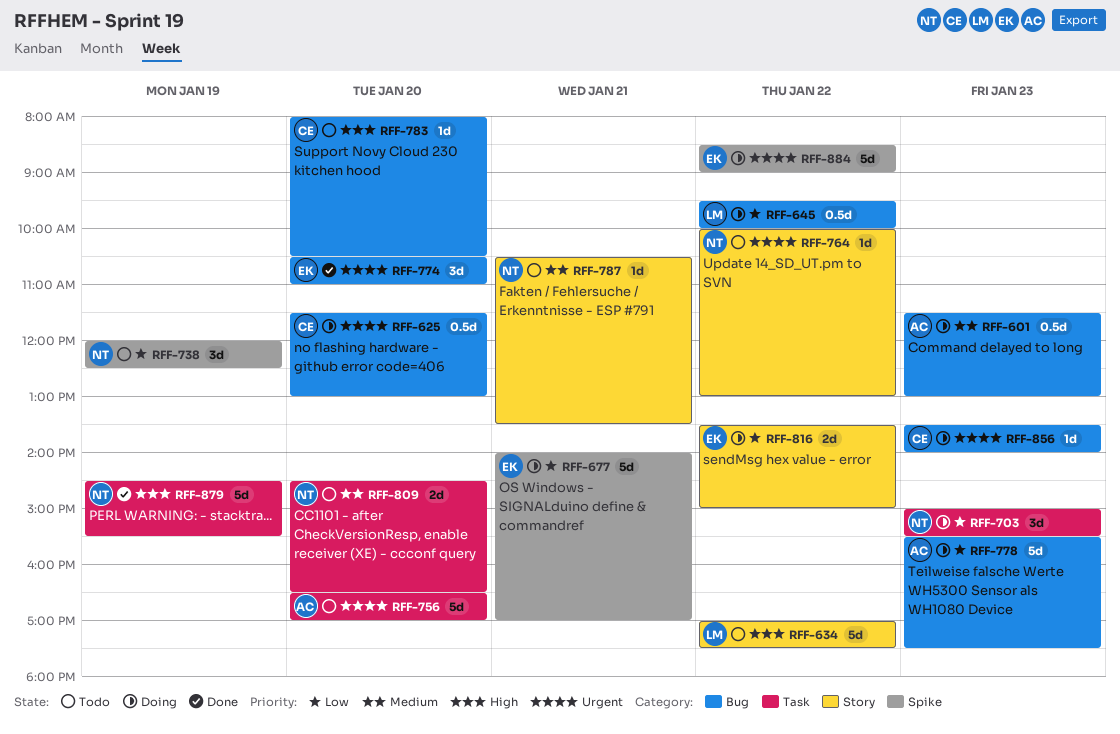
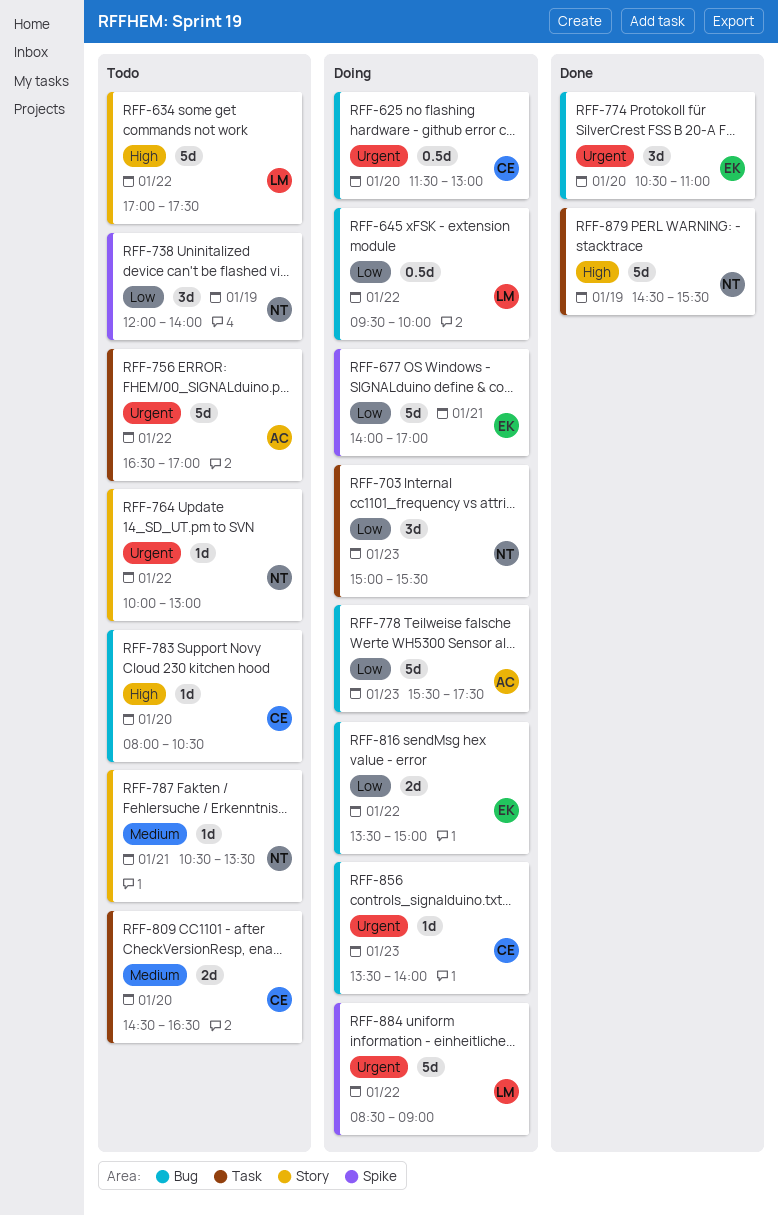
RFF-601: present -> none
RFF-738, ends: 12:30 -> 14:00
RFF-756, day: Jan 20 -> Jan 22
RFF-809, owner: NT -> CE
RFF-816, label: Story -> Bug
RFF-884, owner: EK -> LM

